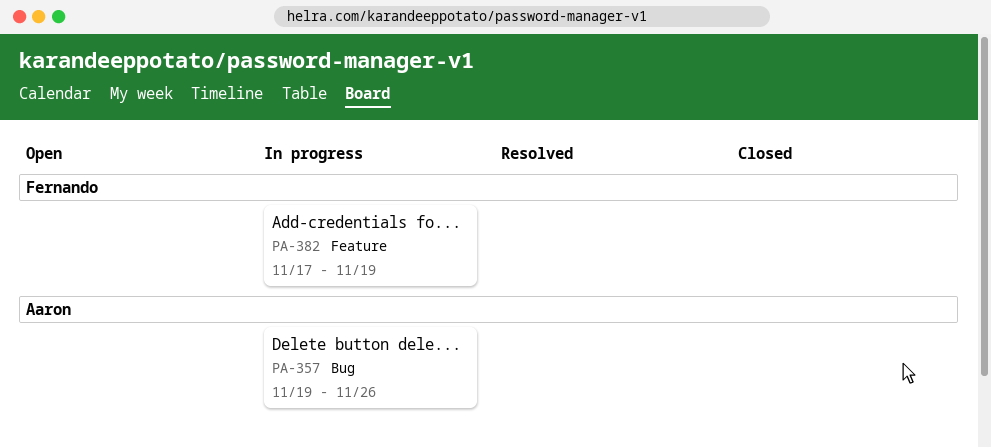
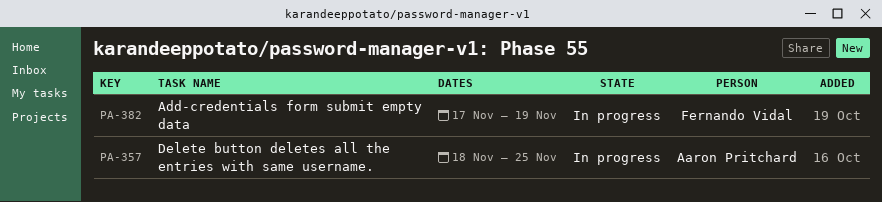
PA-357, start: Nov 19 -> Nov 18
PA-357, due: Nov 26 -> Nov 25

